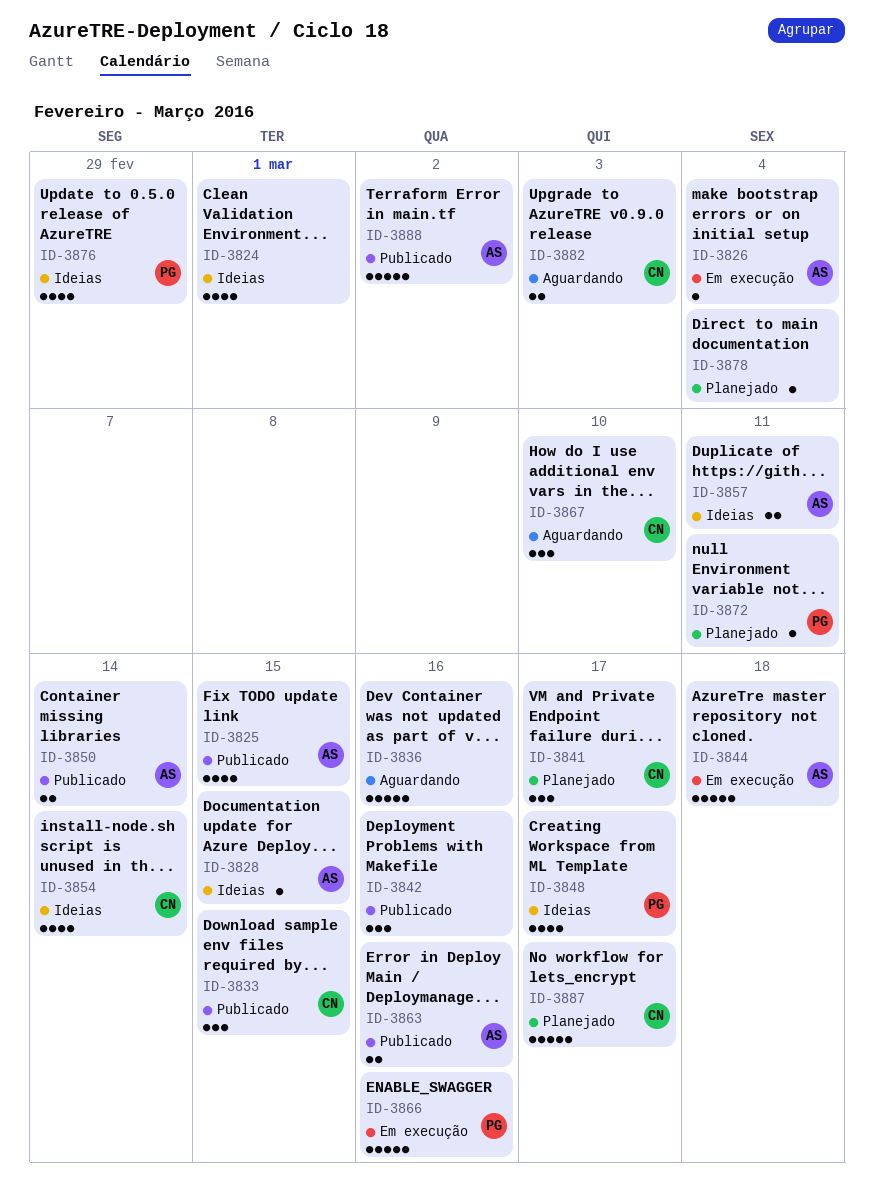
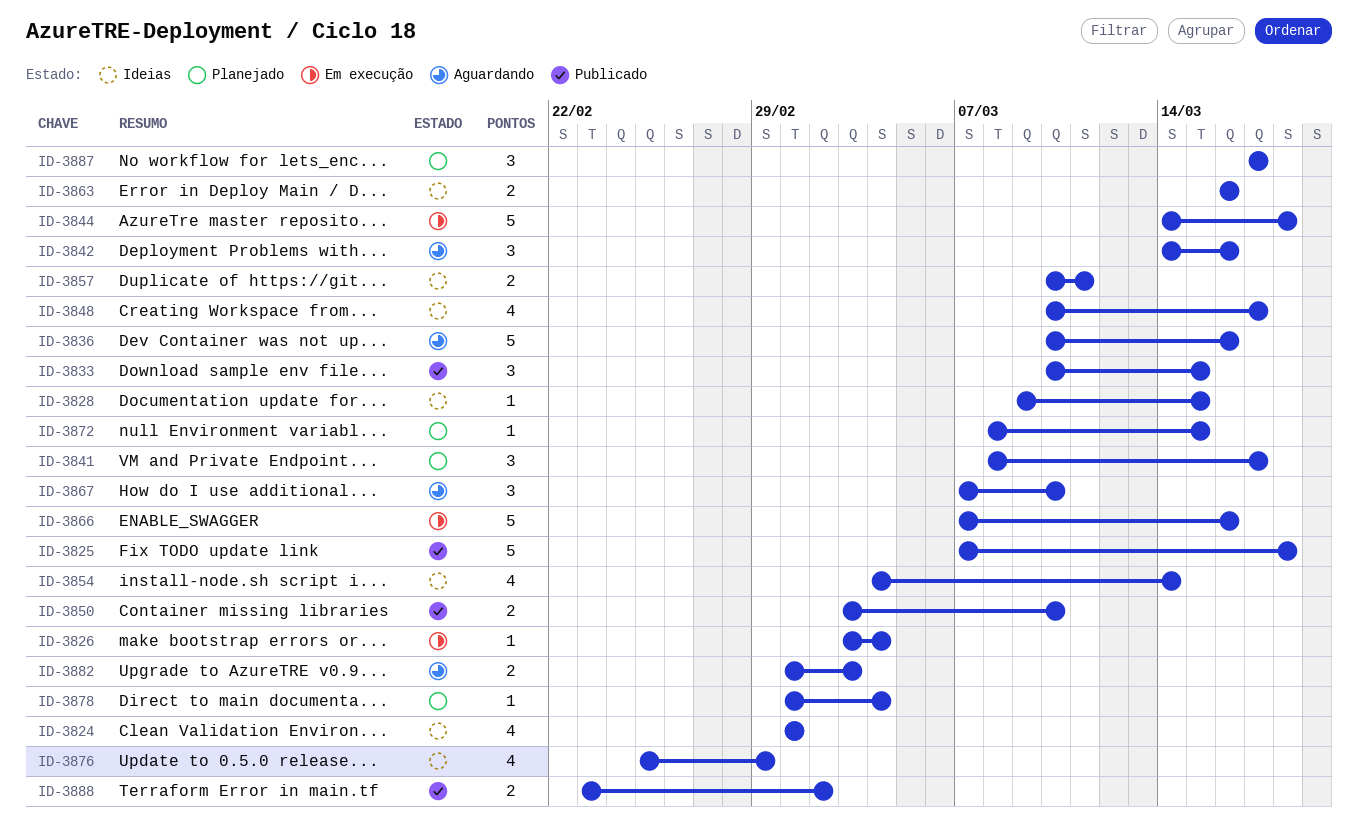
ID-3825, estimate: 4 -> 5
ID-3825, due: Mar 15 -> Mar 18
ID-3842, status: Publicado -> Aguardando
ID-3850, due: Mar 14 -> Mar 10
ID-3863, status: Publicado -> Ideias
ID-3872, due: Mar 11 -> Mar 15
ID-3887, estimate: 5 -> 3
ID-3888, estimate: 5 -> 2

